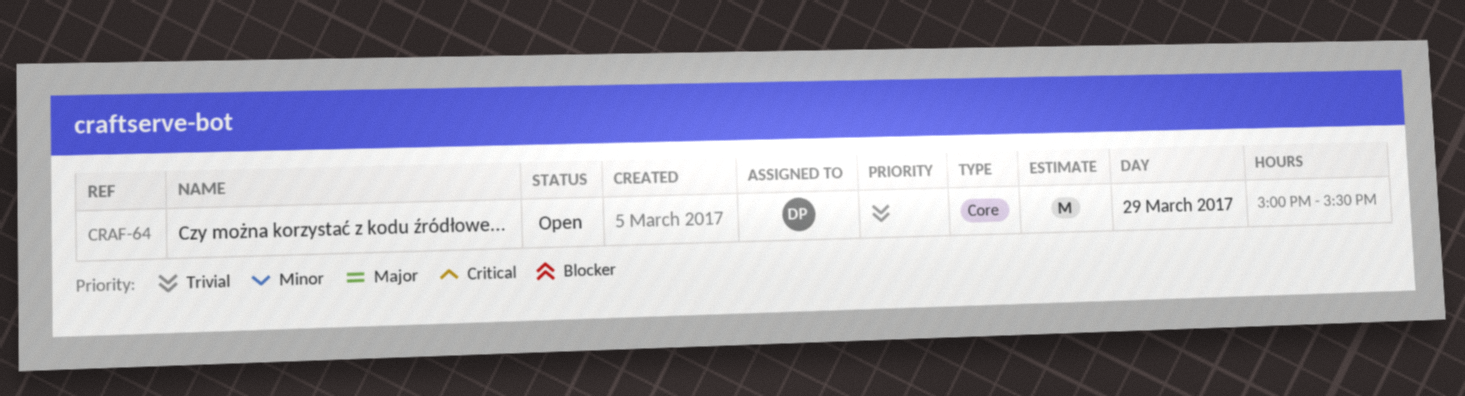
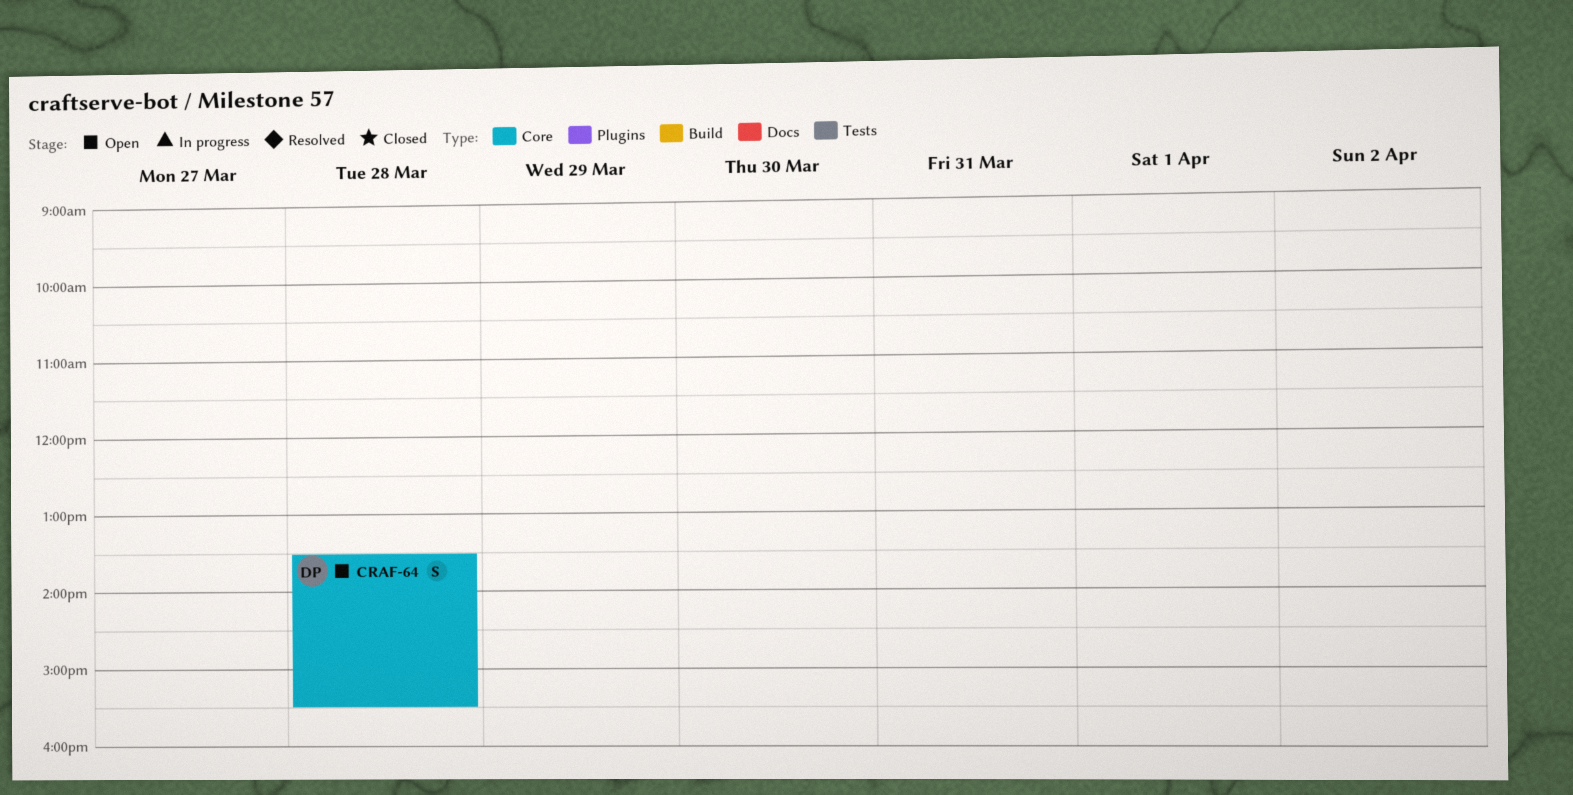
CRAF-64, estimate: M -> S
CRAF-64, day: Mar 29 -> Mar 28
CRAF-64, begins: 15:00 -> 13:30

